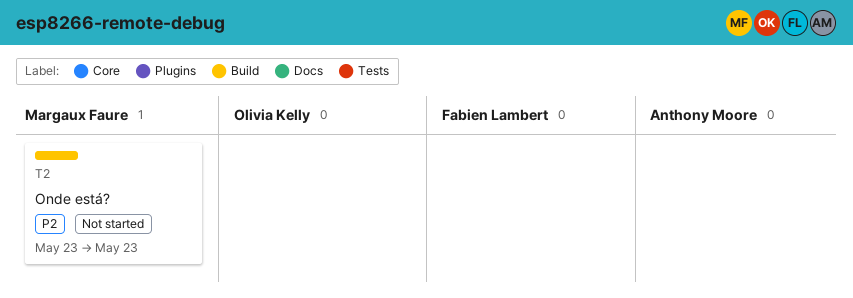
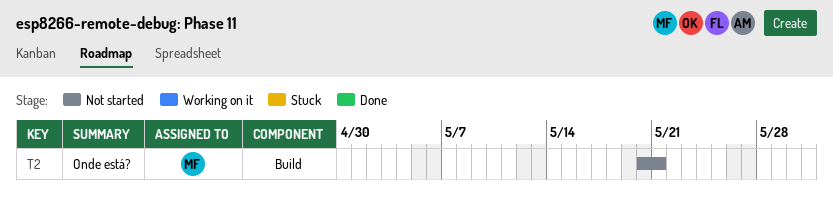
T2, start: May 23 -> May 20
T2, due: May 23 -> May 21

